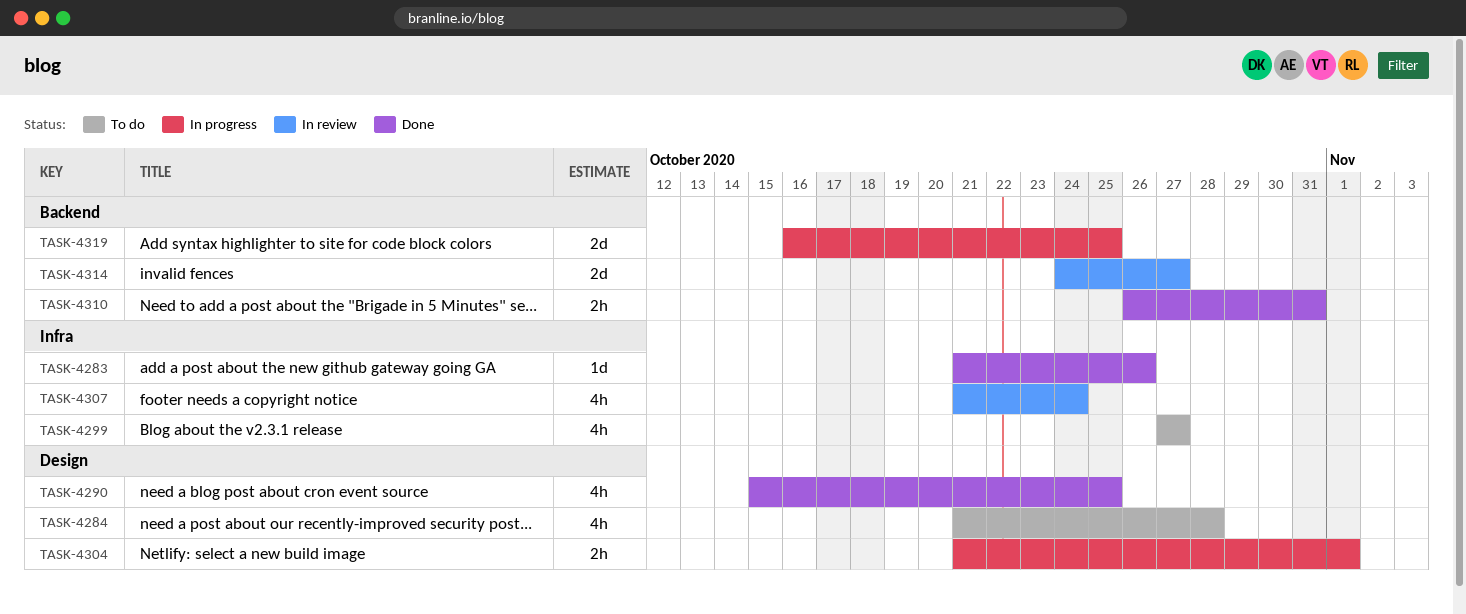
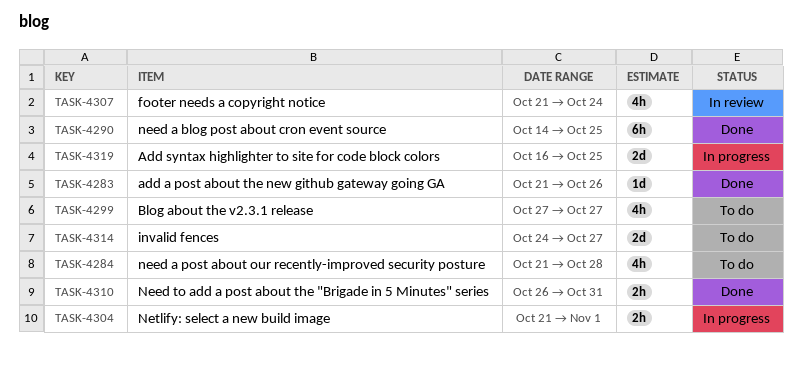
TASK-4290, estimate: 4h -> 6h
TASK-4290, start: Oct 15 -> Oct 14
TASK-4314, status: In review -> To do

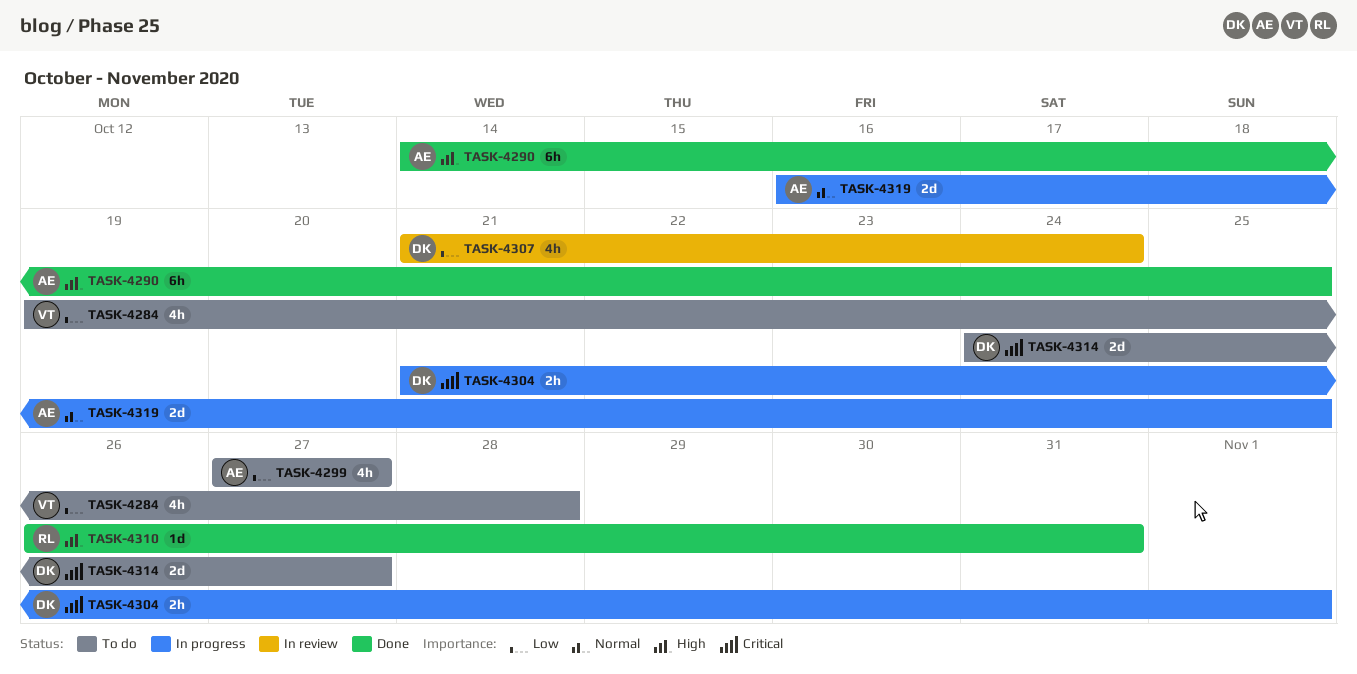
TASK-4283: present -> none
TASK-4284, start: Oct 21 -> Oct 19
TASK-4310, estimate: 2h -> 1d

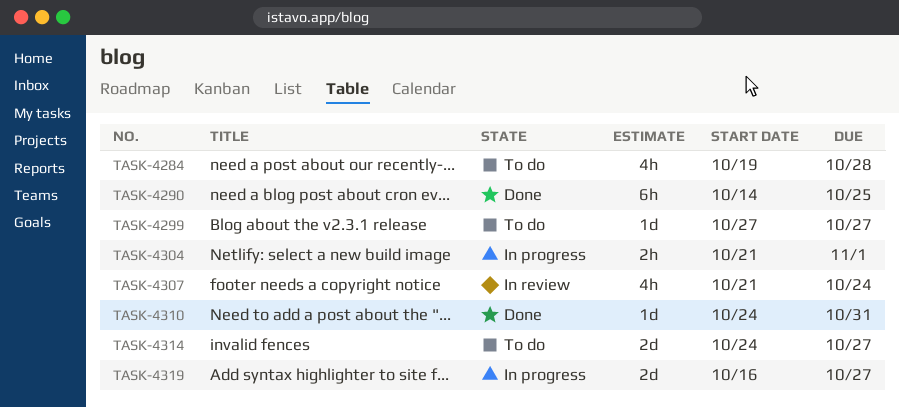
TASK-4299, estimate: 4h -> 1d
TASK-4310, start: Oct 26 -> Oct 24
TASK-4319, due: Oct 25 -> Oct 27

